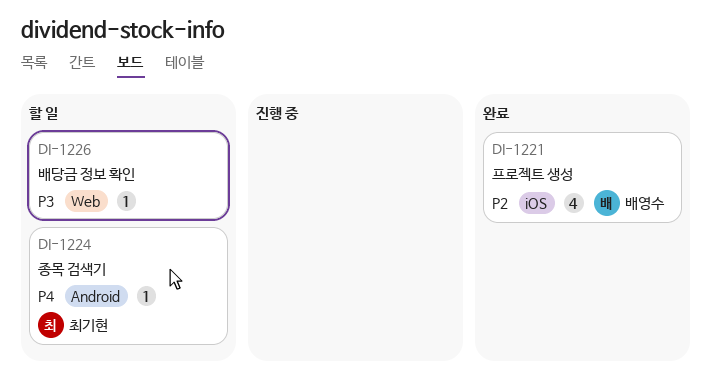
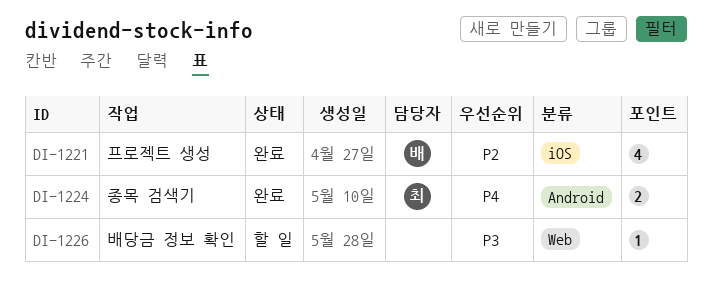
DI-1224, status: 할 일 -> 완료
DI-1224, estimate: 1 -> 2

